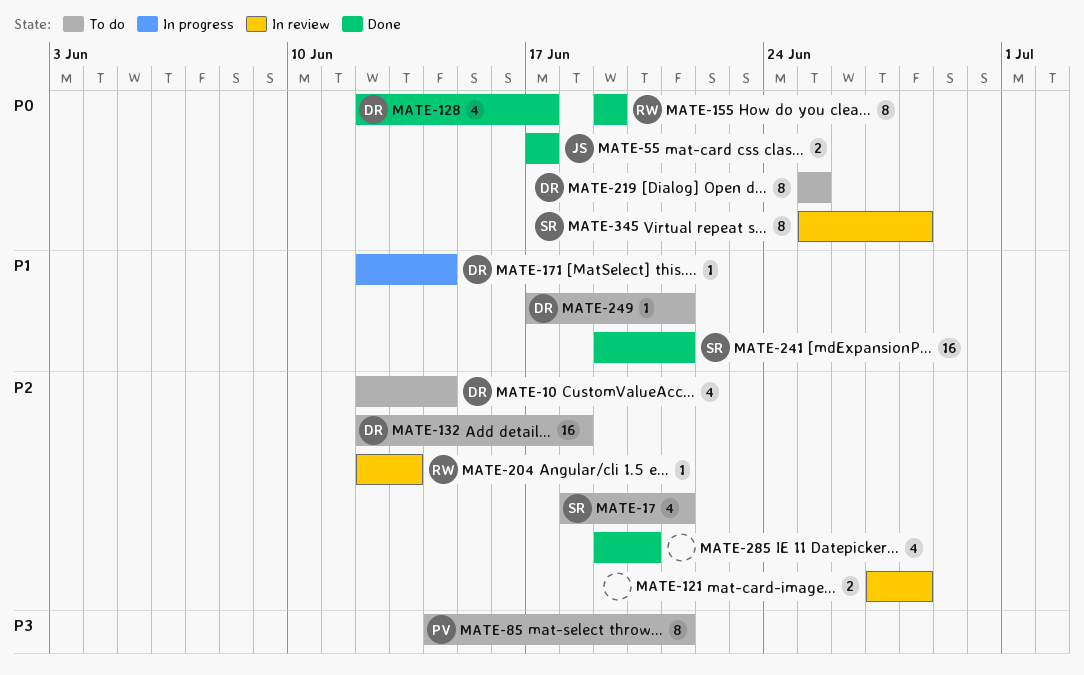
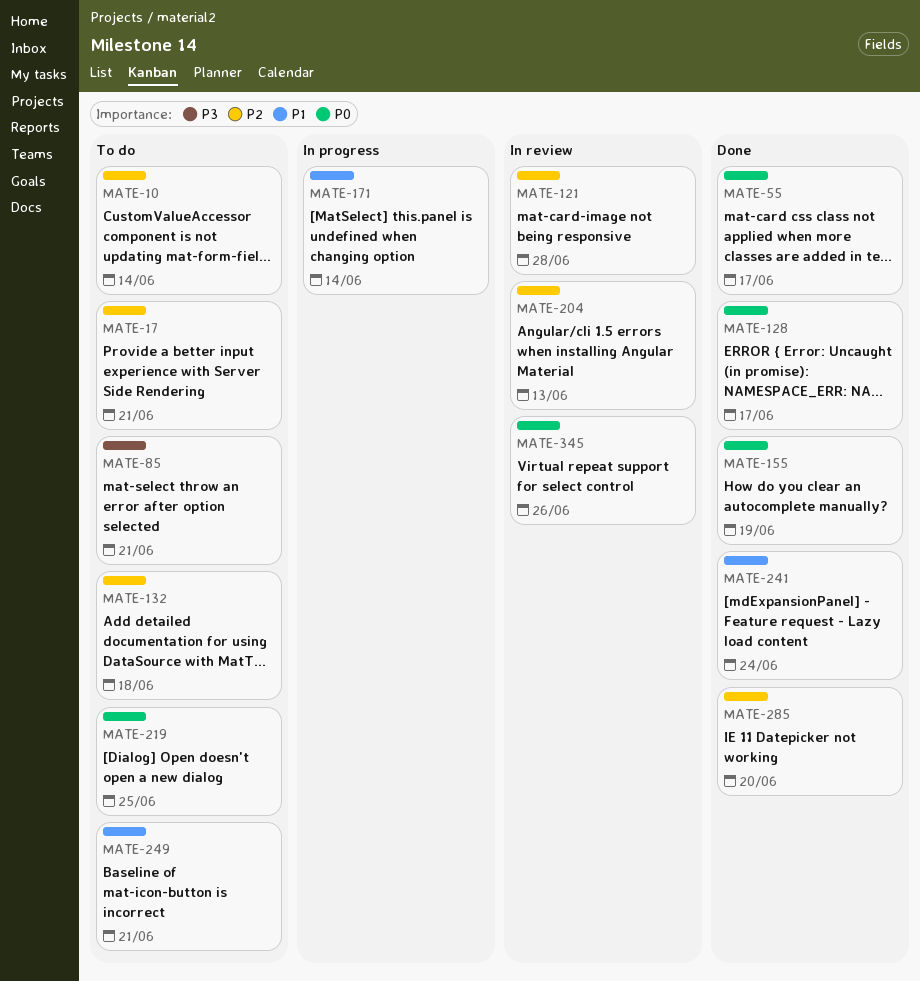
MATE-241, due: Jun 21 -> Jun 24
MATE-345, due: Jun 28 -> Jun 26

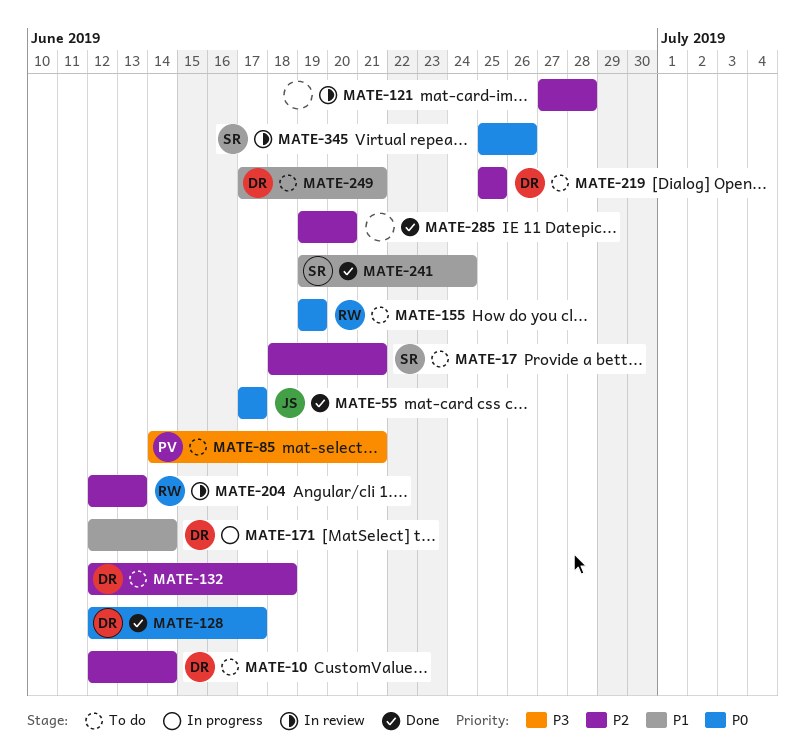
MATE-155, status: Done -> To do
MATE-219, priority: P0 -> P2

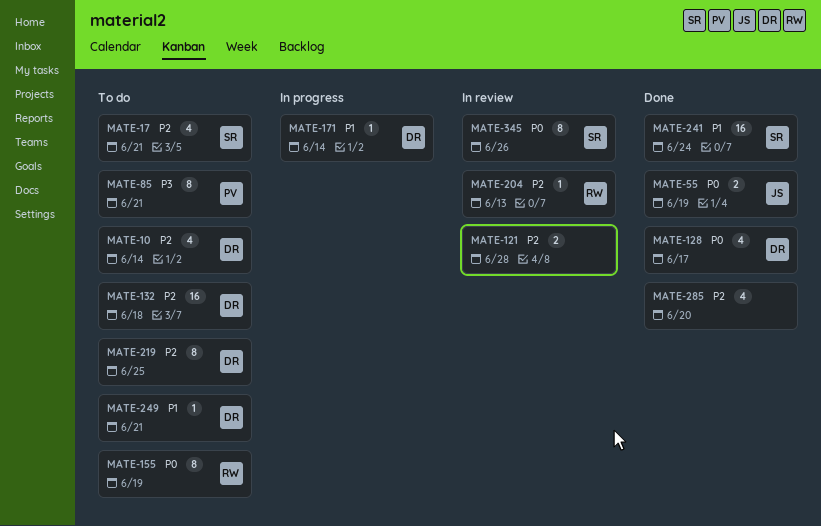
MATE-55, due: Jun 17 -> Jun 19

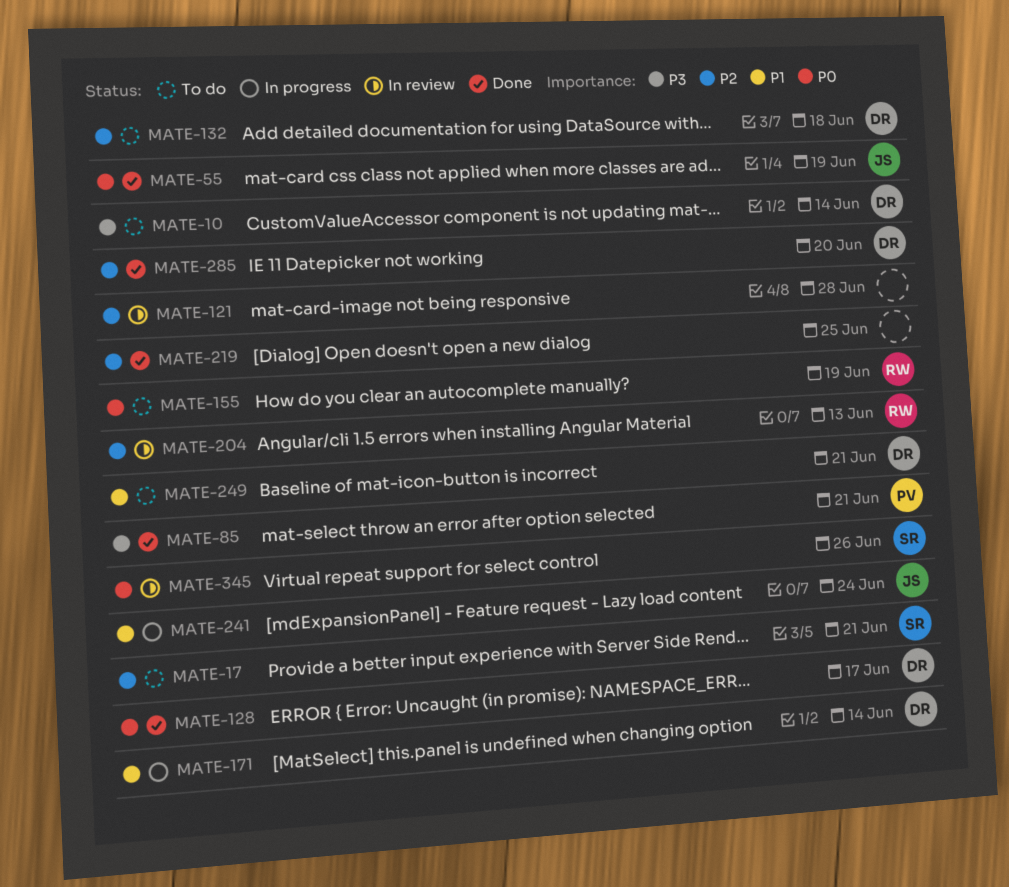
MATE-10, priority: P2 -> P3
MATE-85, status: To do -> Done
MATE-219, status: To do -> Done
MATE-219, owner: DR -> none
MATE-241, status: Done -> In progress
MATE-241, owner: SR -> JS
MATE-285, owner: none -> DR

